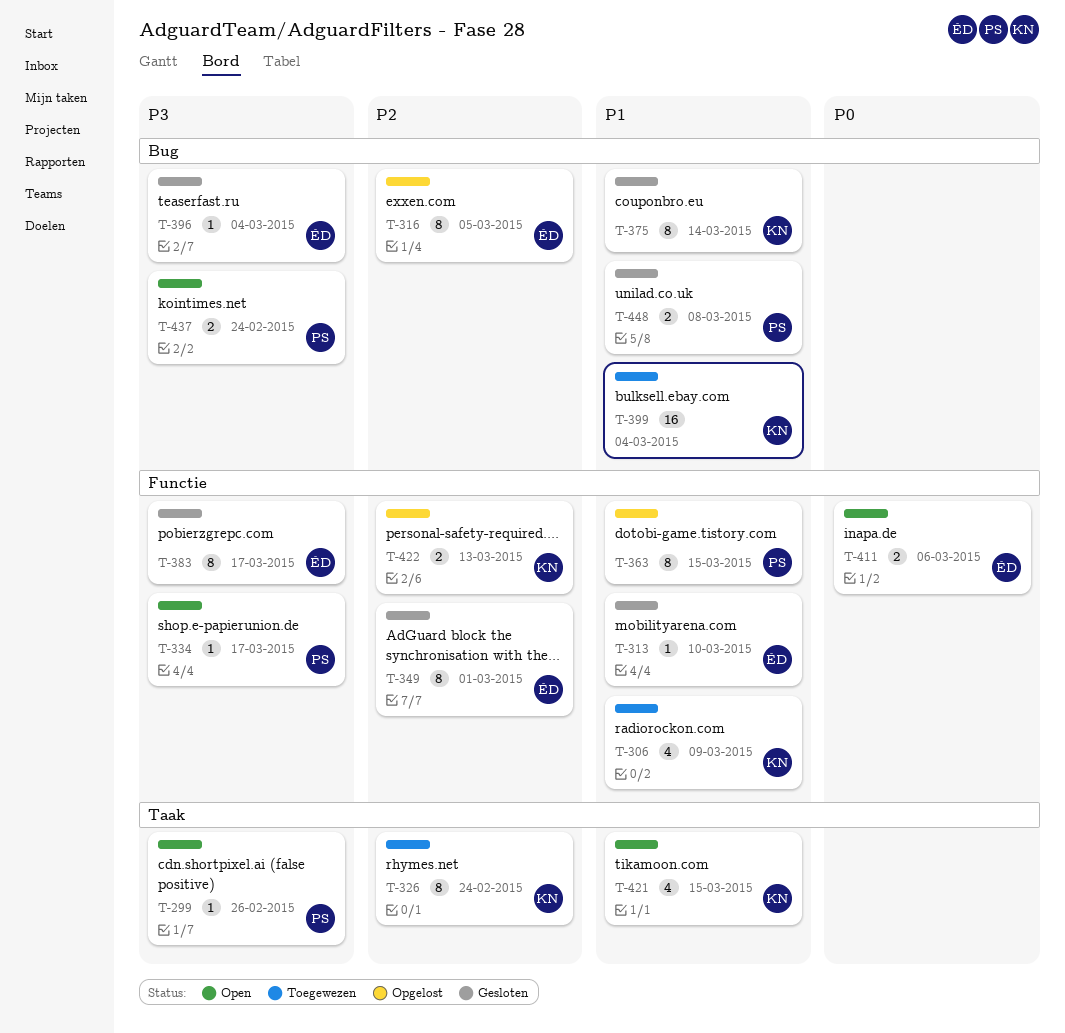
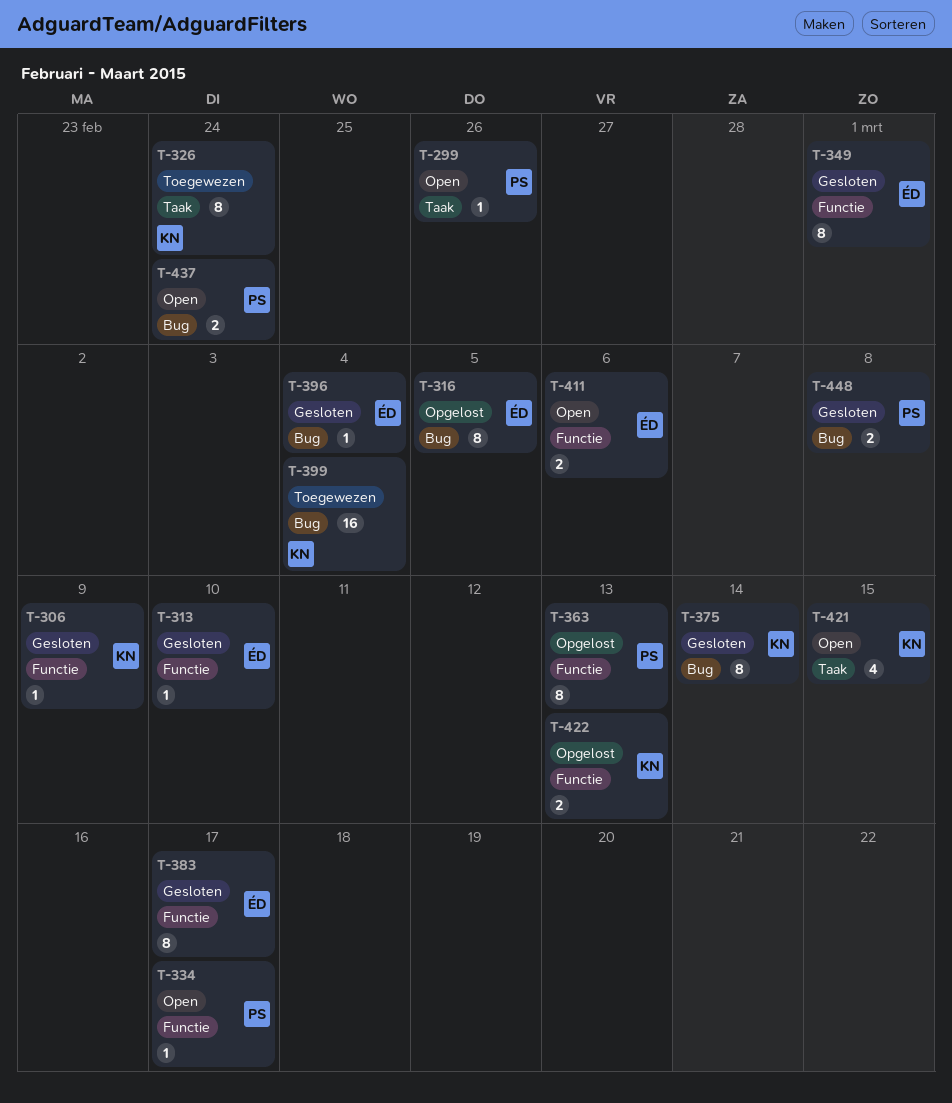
T-306, status: Toegewezen -> Gesloten
T-306, estimate: 4 -> 1
T-363, due: Mar 15 -> Mar 13

